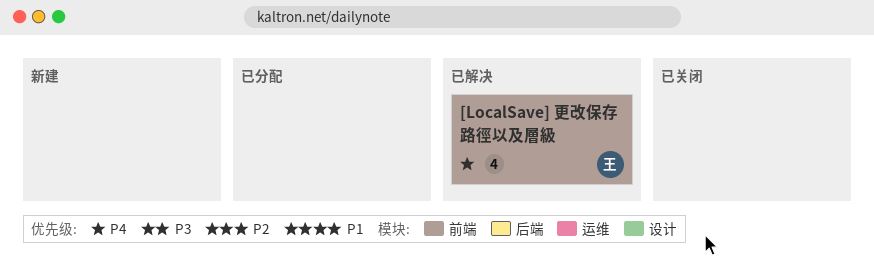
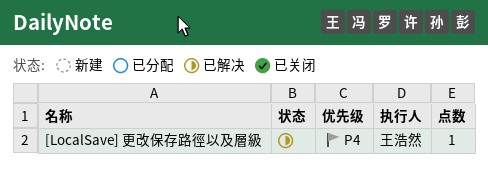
[LocalSave] 更改保存路徑以及層級, estimate: 4 -> 1

